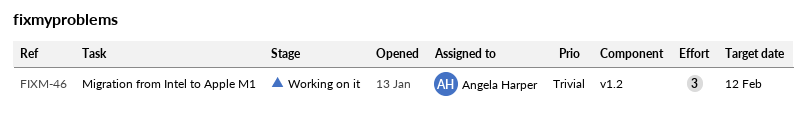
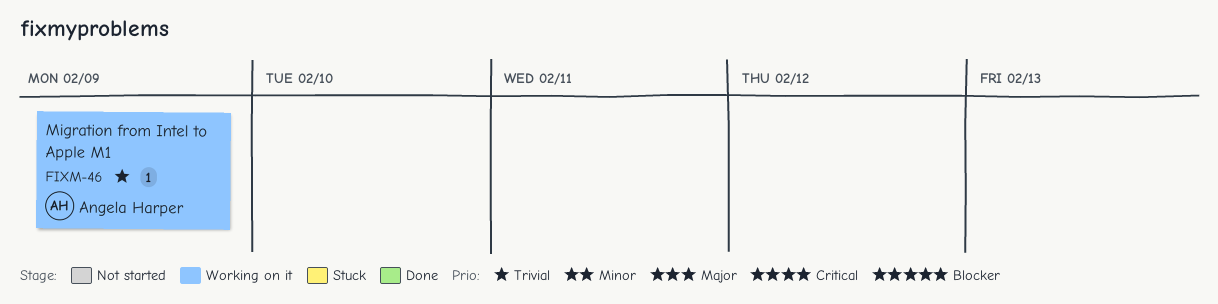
FIXM-46, estimate: 3 -> 1
FIXM-46, due: Feb 12 -> Feb 9

